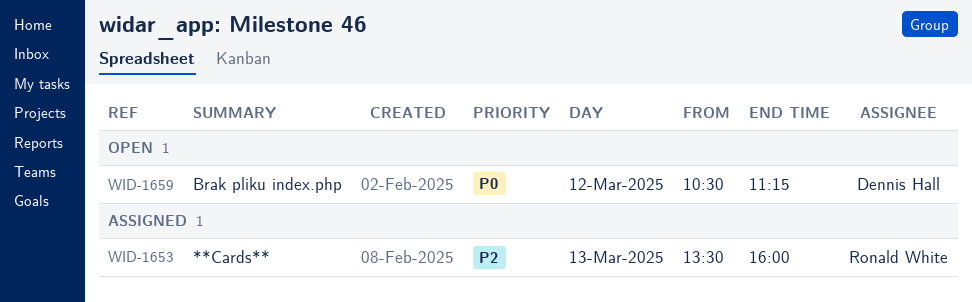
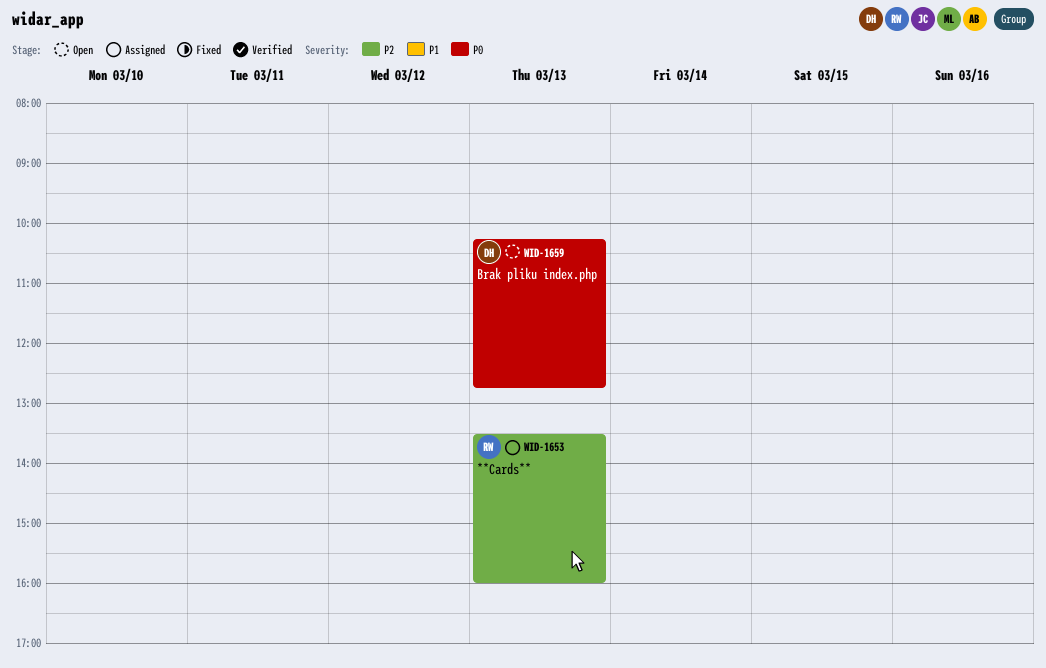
WID-1659, day: Mar 12 -> Mar 13
WID-1659, begins: 10:30 -> 10:15
WID-1659, ends: 11:15 -> 12:45

